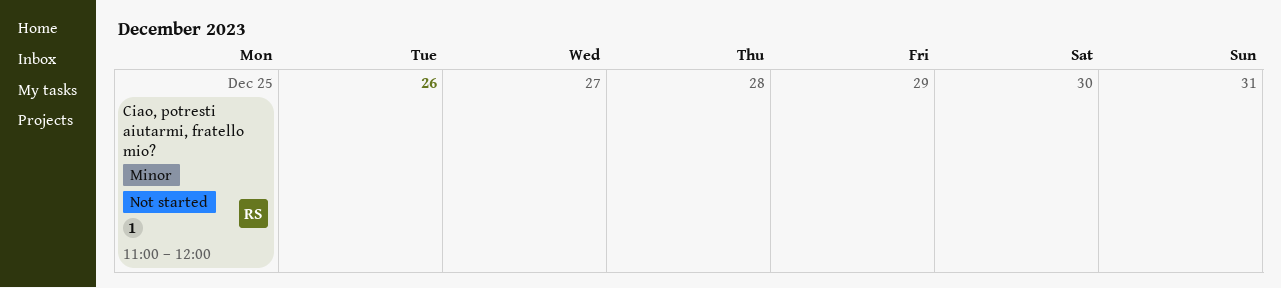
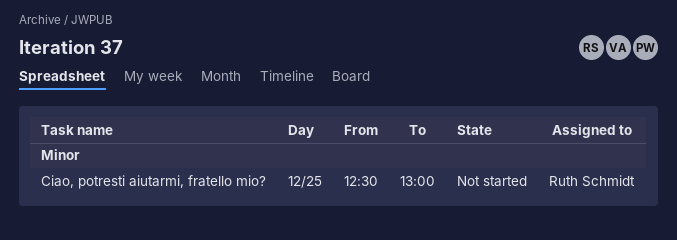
Ciao, potresti aiutarmi, fratello mio?, begins: 11:00 -> 12:30
Ciao, potresti aiutarmi, fratello mio?, ends: 12:00 -> 13:00

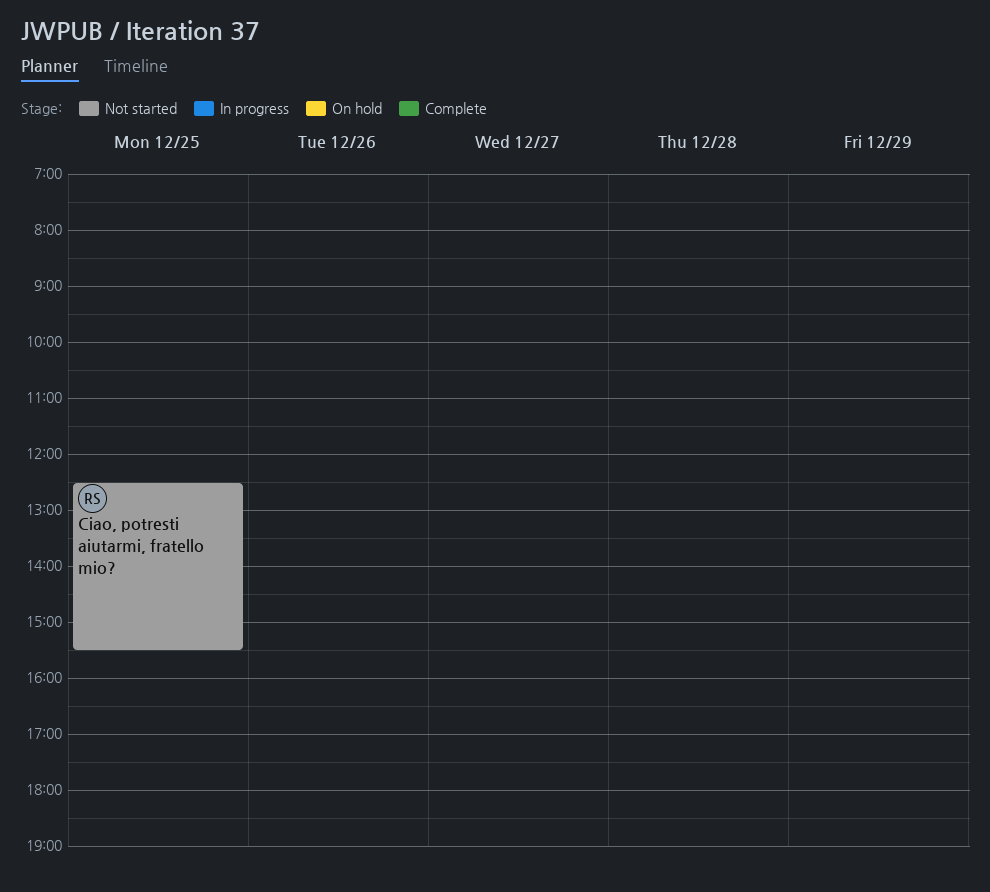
Ciao, potresti aiutarmi, fratello mio?, ends: 13:00 -> 15:30

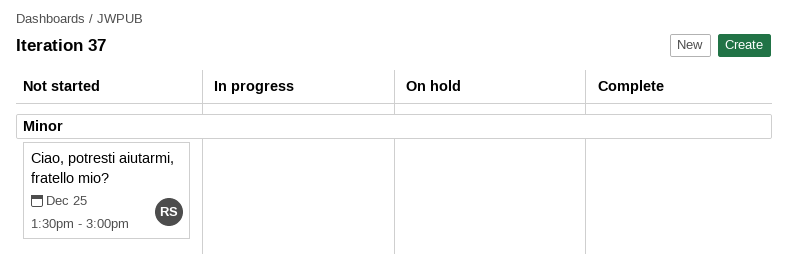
Ciao, potresti aiutarmi, fratello mio?, begins: 12:30 -> 13:30
Ciao, potresti aiutarmi, fratello mio?, ends: 15:30 -> 15:00

